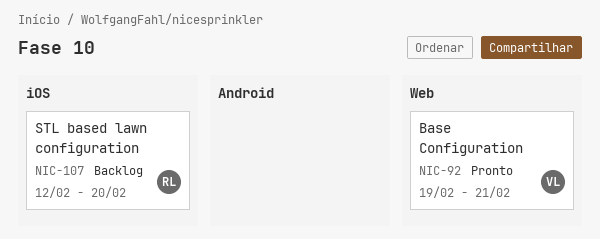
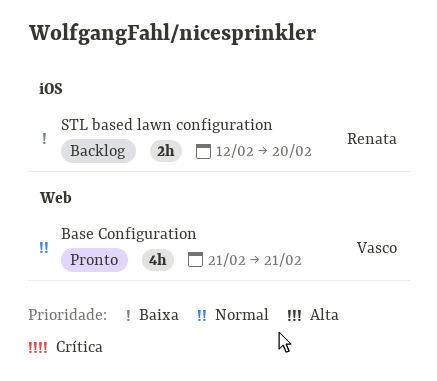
Base Configuration, start: Feb 19 -> Feb 21

